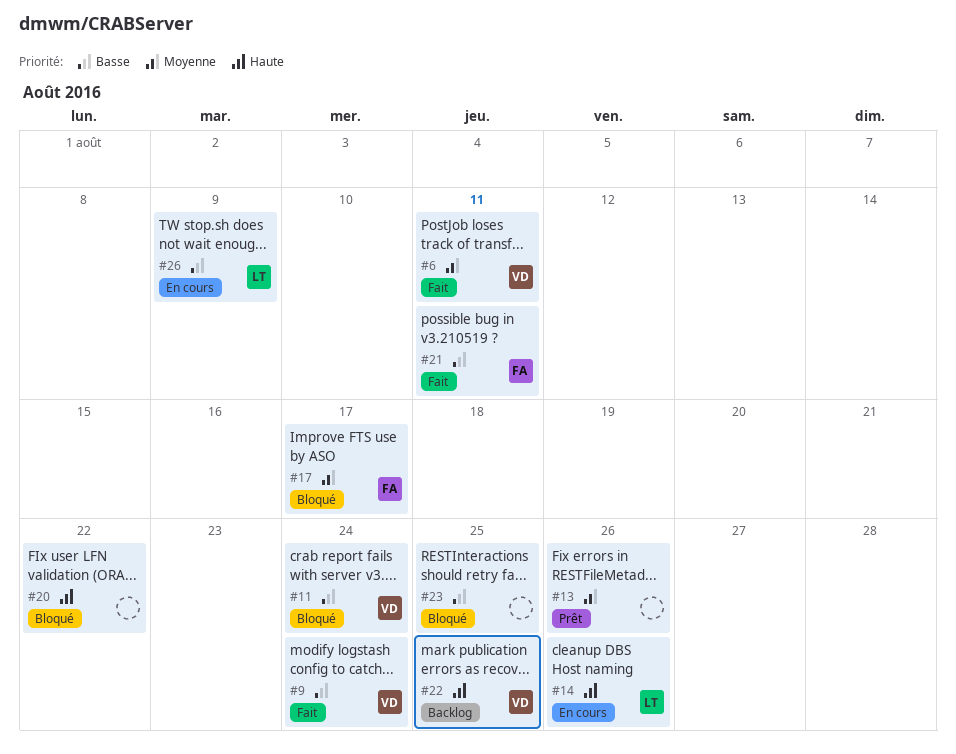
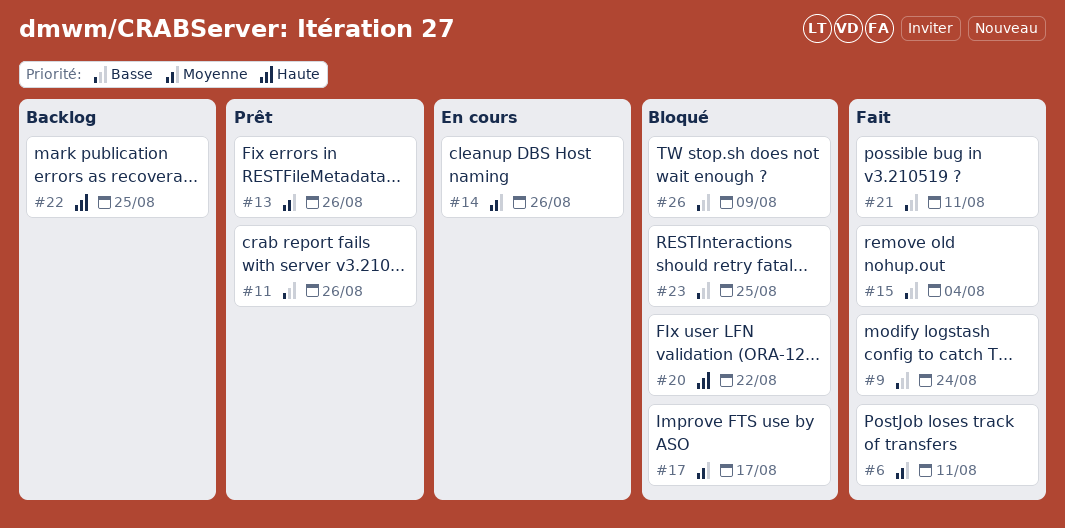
#11, status: Bloqué -> Prêt
#11, due: Aug 24 -> Aug 26
#14, priority: Haute -> Moyenne
#15: none -> present
#26, status: En cours -> Bloqué

